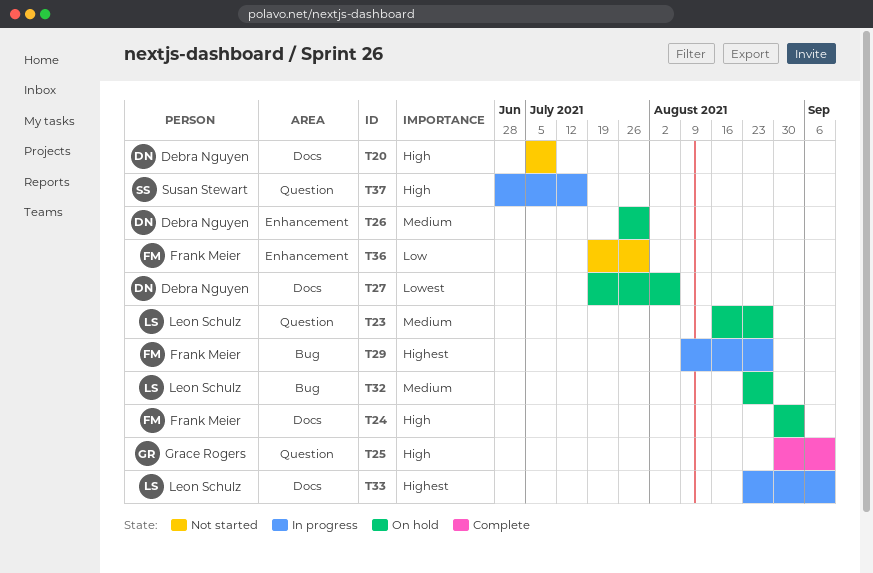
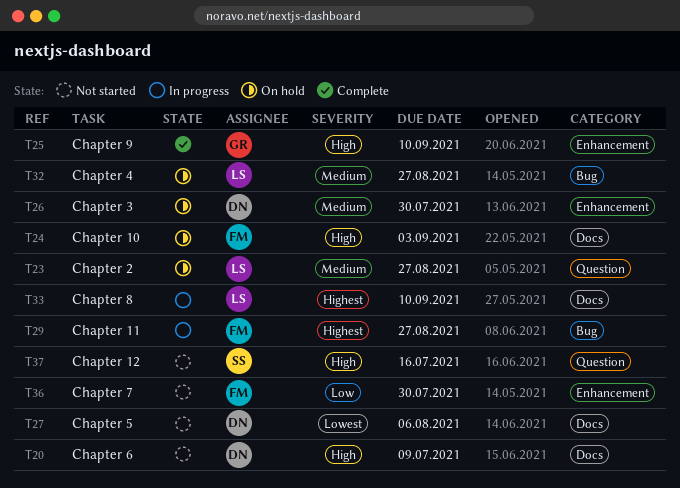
T25, label: Question -> Enhancement
T27, status: On hold -> Not started
T37, status: In progress -> Not started

